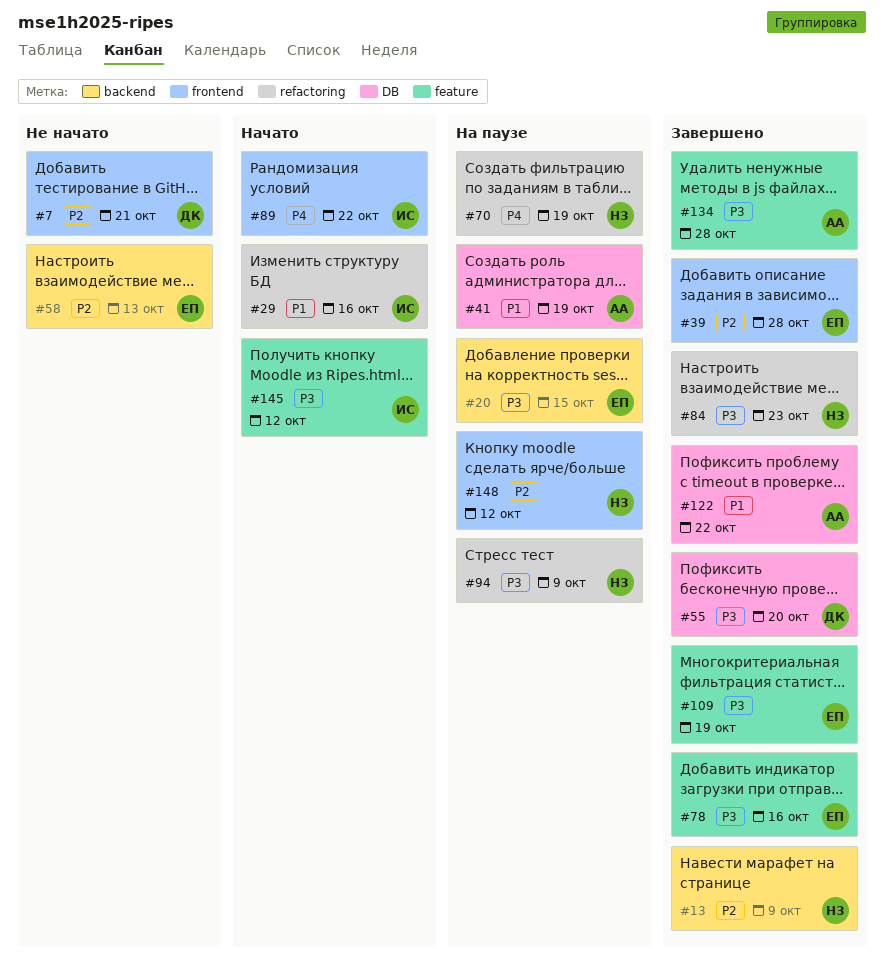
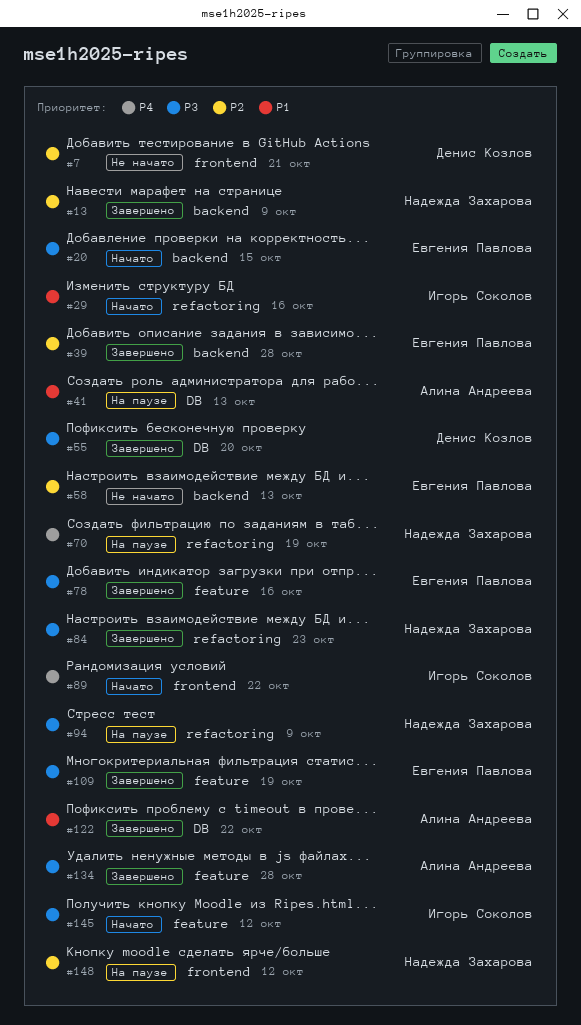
#20, status: На паузе -> Начато
#39, label: frontend -> backend
#41, due: Oct 19 -> Oct 13

